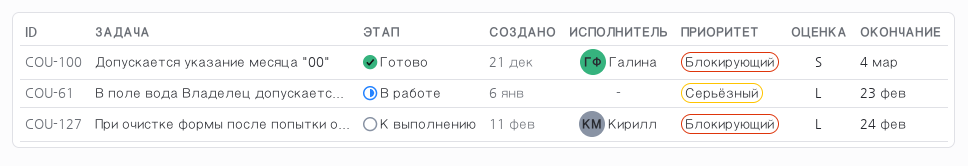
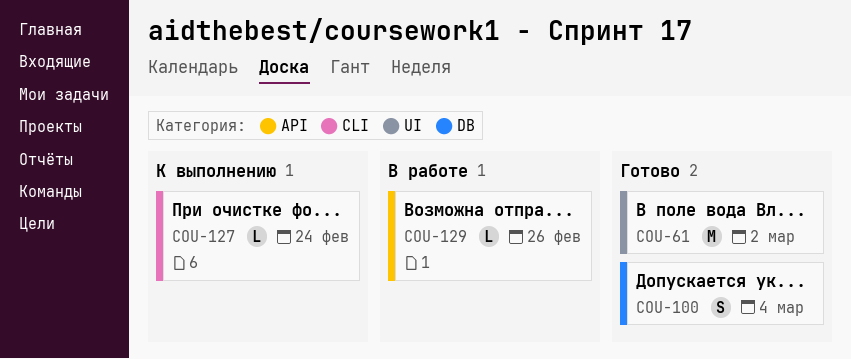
COU-61, status: В работе -> Готово
COU-61, estimate: L -> M
COU-61, due: Feb 23 -> Mar 2
COU-129: none -> present

